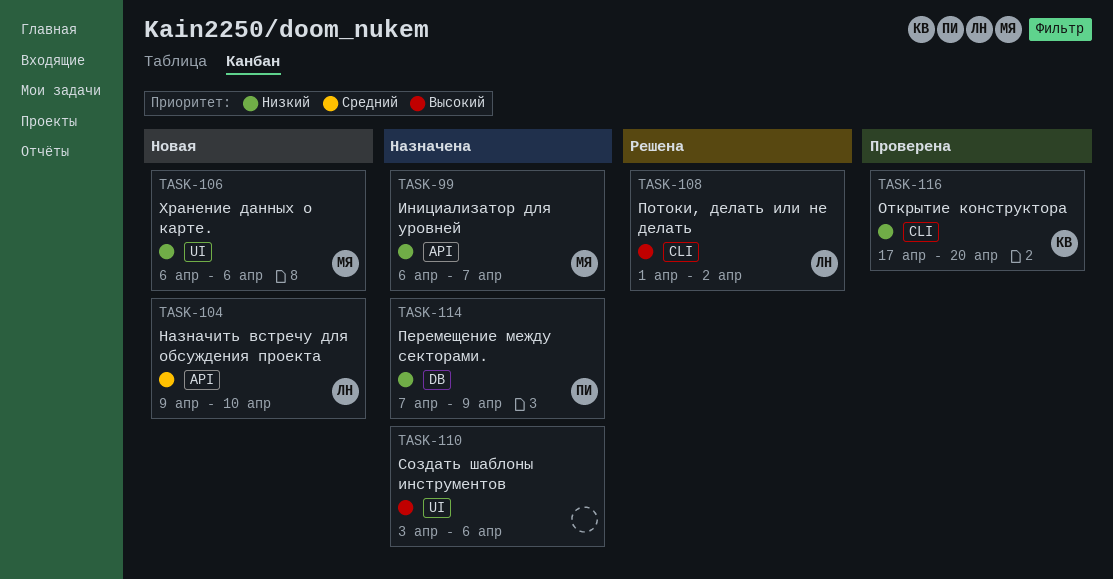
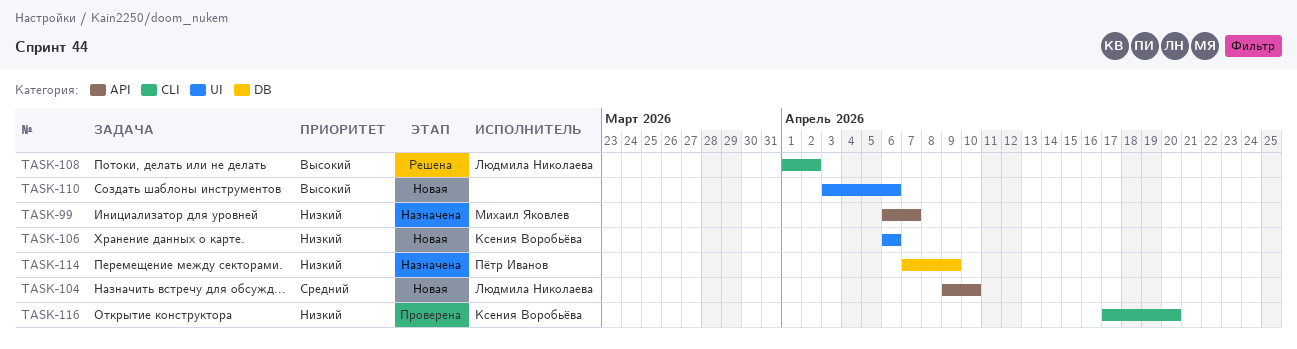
TASK-106, owner: Михаил Яковлев -> Ксения Воробьёва
TASK-110, status: Назначена -> Новая

